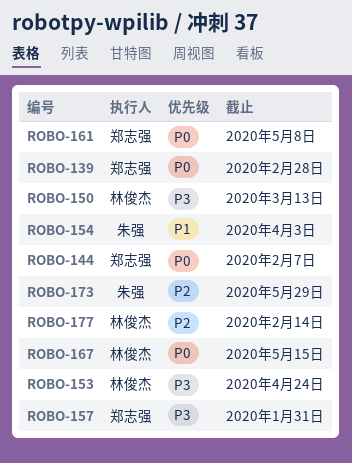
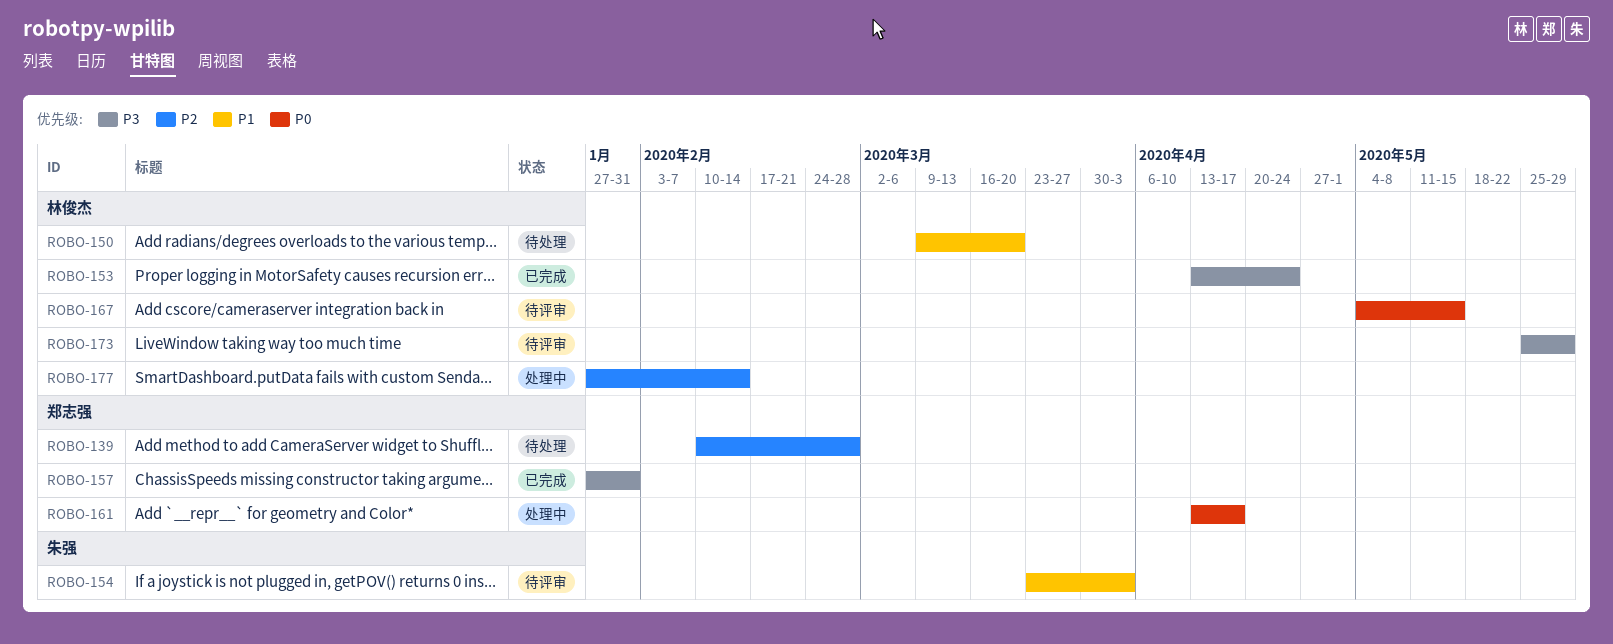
ROBO-139, priority: P0 -> P2
ROBO-144: present -> none
ROBO-150, priority: P3 -> P1
ROBO-150, due: Mar 13 -> Mar 20
ROBO-161, due: May 8 -> Apr 17
ROBO-173, owner: 朱强 -> 林俊杰
ROBO-173, priority: P2 -> P3

